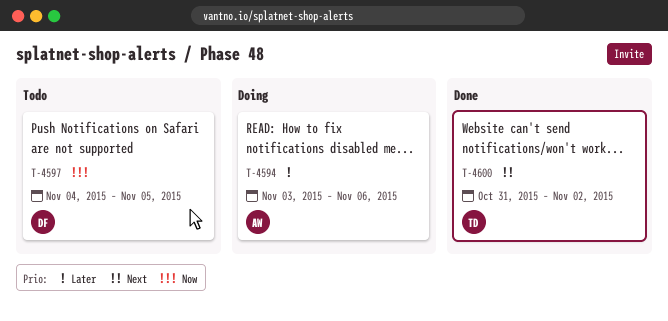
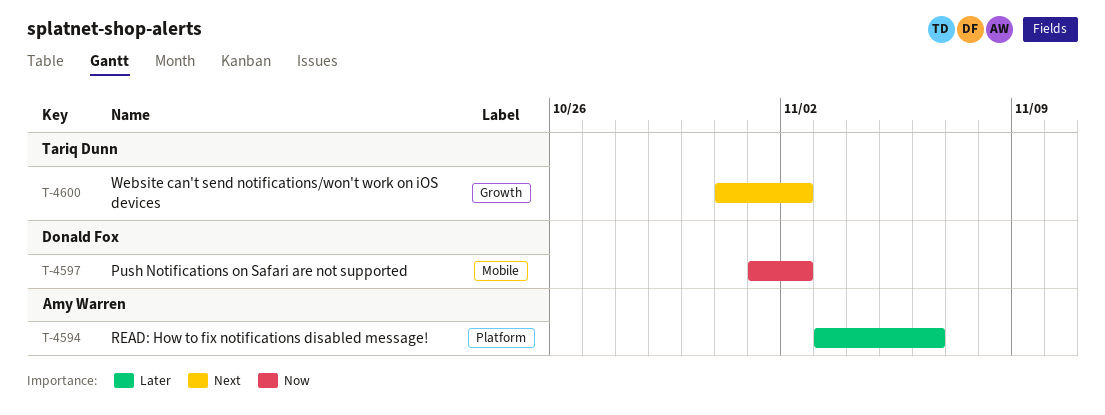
T-4597, start: Nov 4 -> Nov 1
T-4597, due: Nov 5 -> Nov 2

